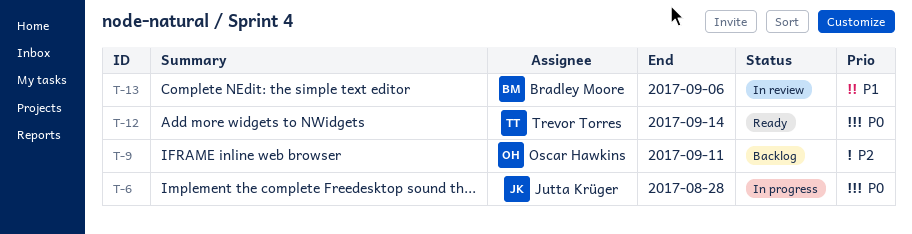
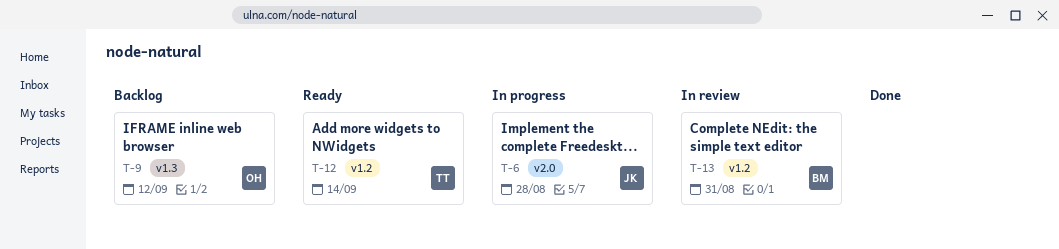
T-9, due: Sep 11 -> Sep 12
T-13, due: Sep 6 -> Aug 31

